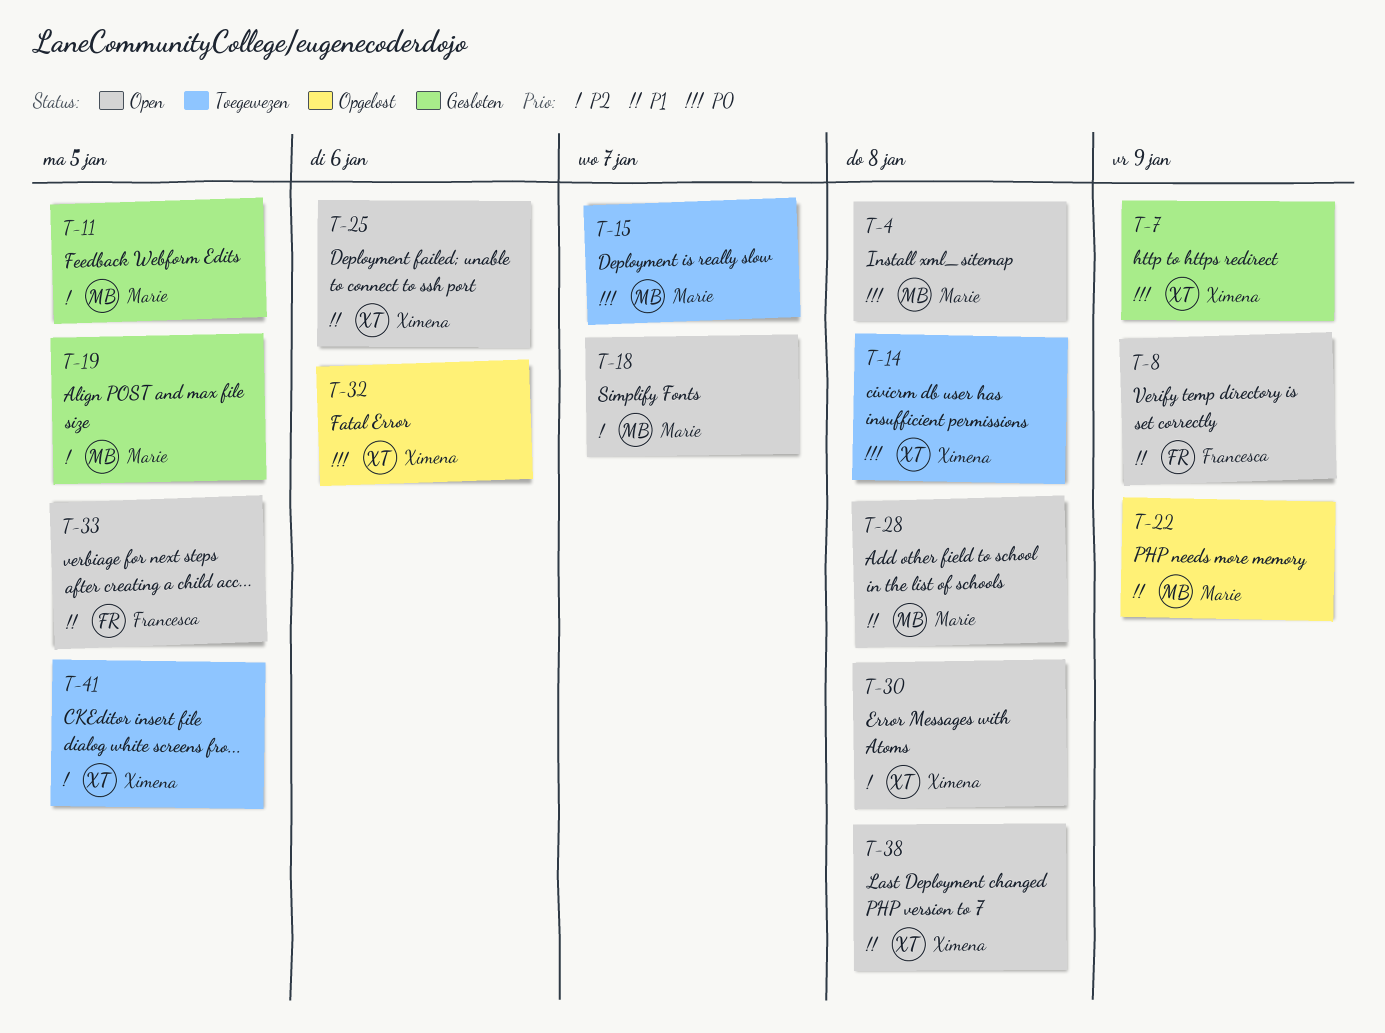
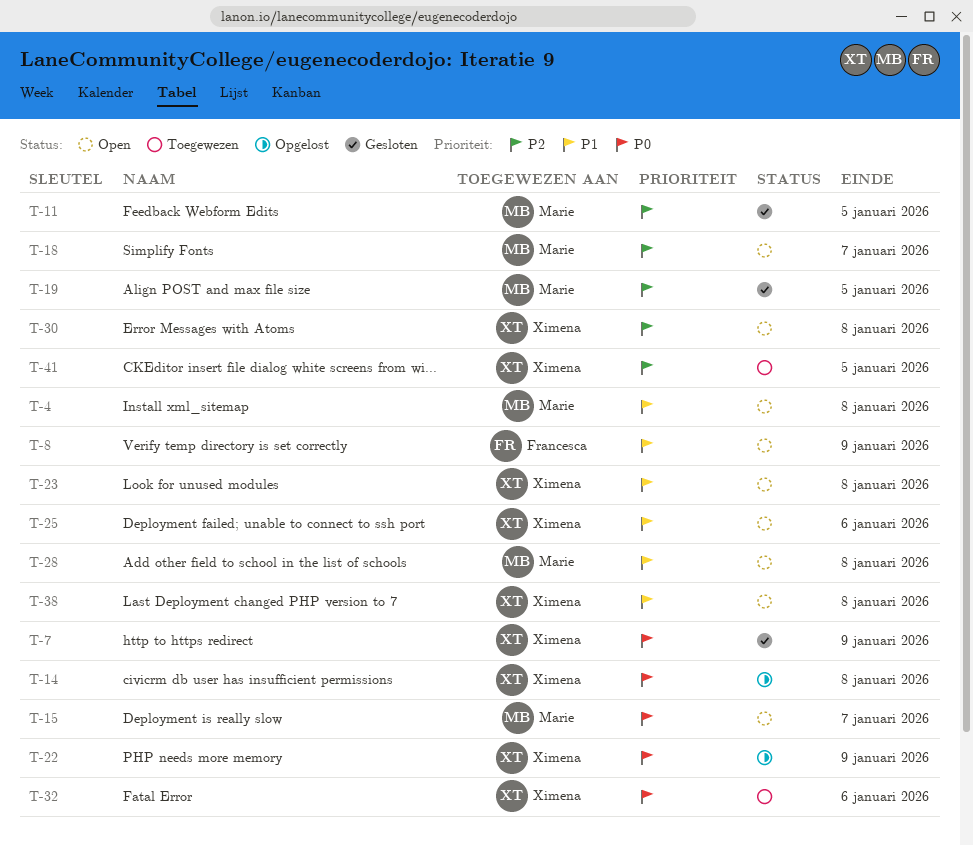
T-4, priority: P0 -> P1
T-14, status: Toegewezen -> Opgelost
T-15, status: Toegewezen -> Open
T-22, owner: Marie -> Ximena
T-22, priority: P1 -> P0
T-23: none -> present
T-32, status: Opgelost -> Toegewezen
T-33: present -> none

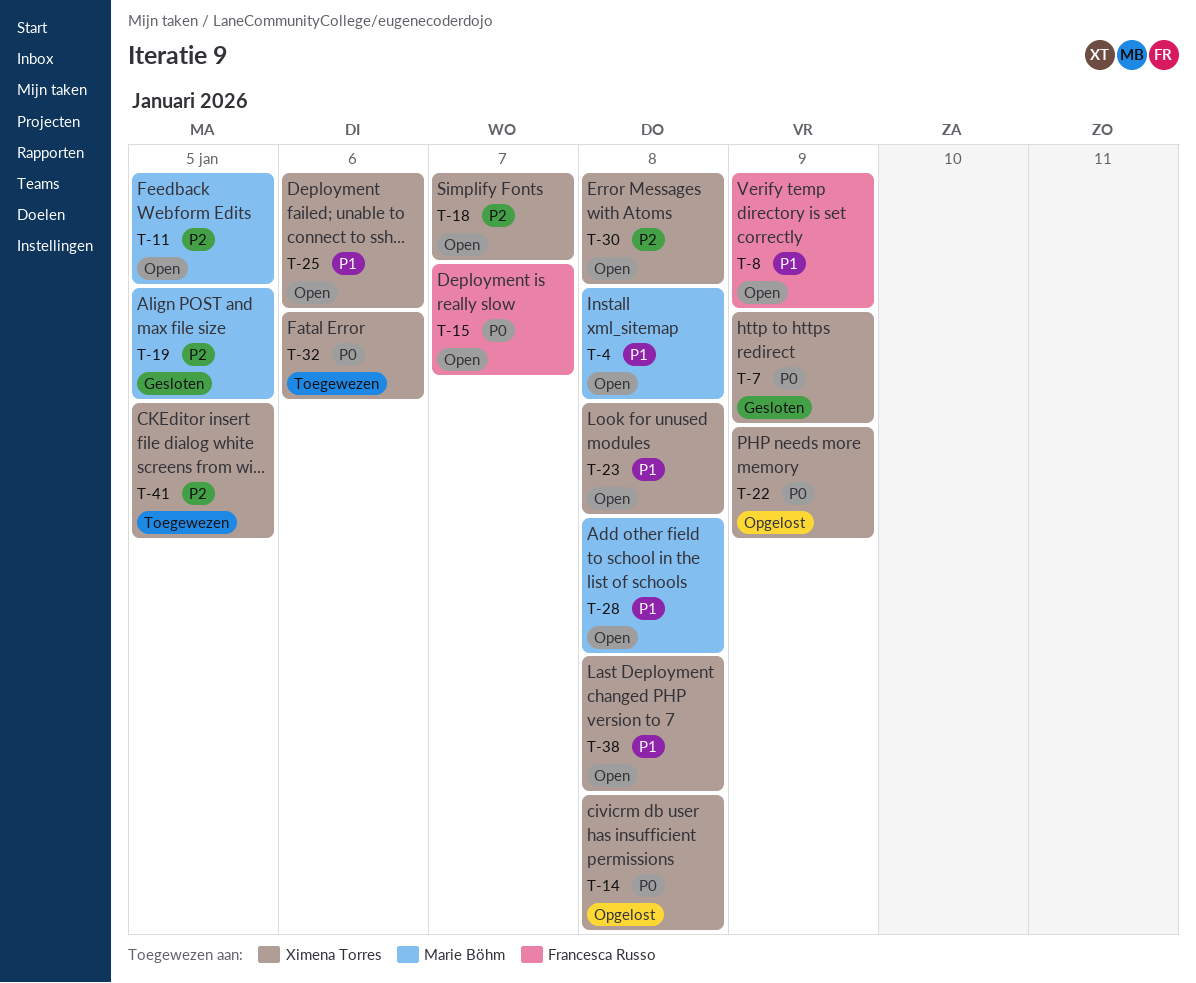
T-11, status: Gesloten -> Open
T-15, owner: Marie Böhm -> Francesca Russo
T-18, owner: Marie Böhm -> Ximena Torres

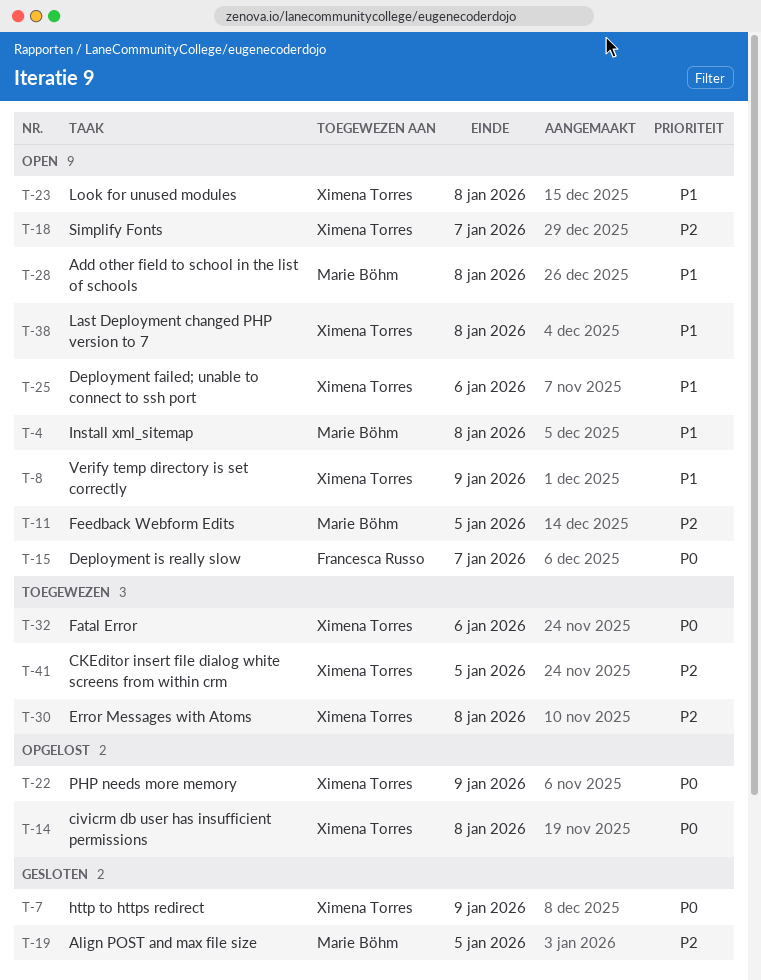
T-8, owner: Francesca Russo -> Ximena Torres
T-30, status: Open -> Toegewezen

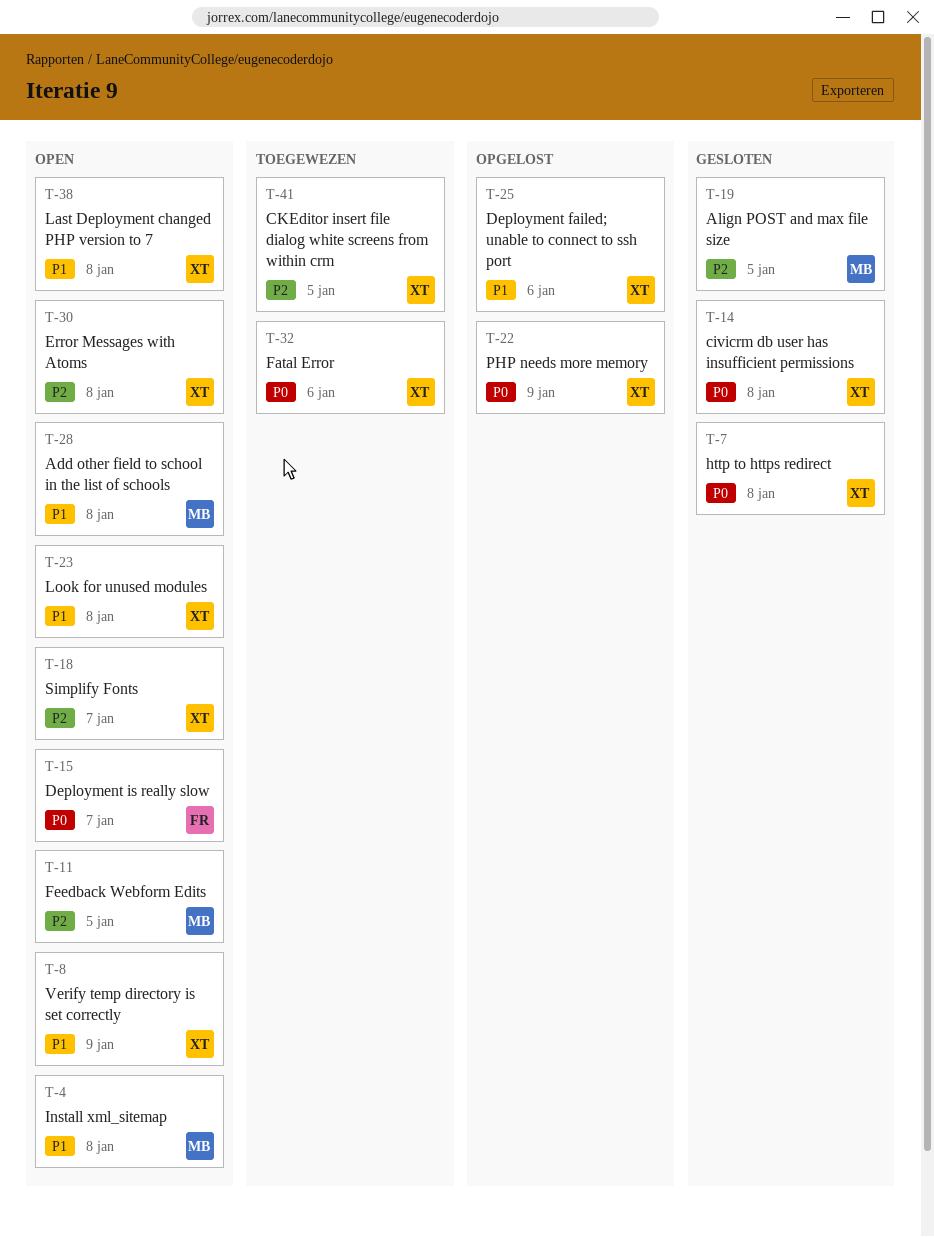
T-7, due: Jan 9 -> Jan 8
T-14, status: Opgelost -> Gesloten
T-25, status: Open -> Opgelost
T-30, status: Toegewezen -> Open

